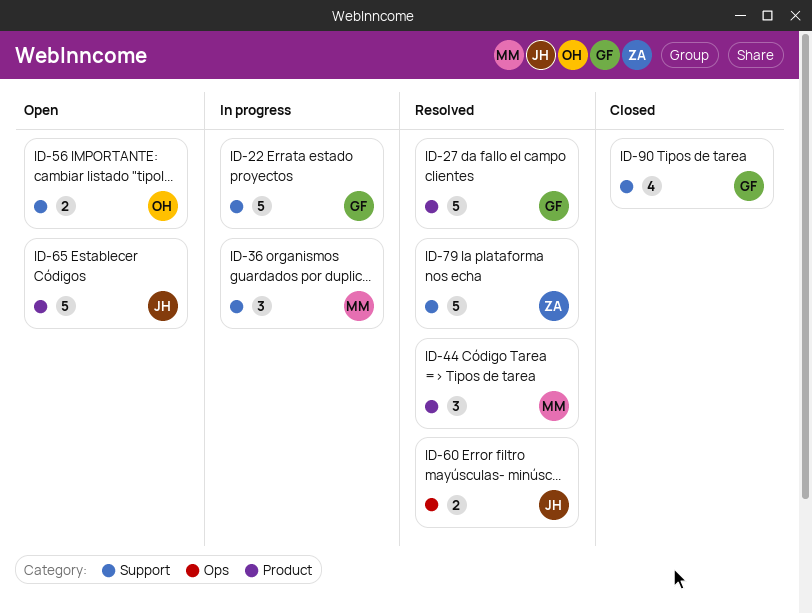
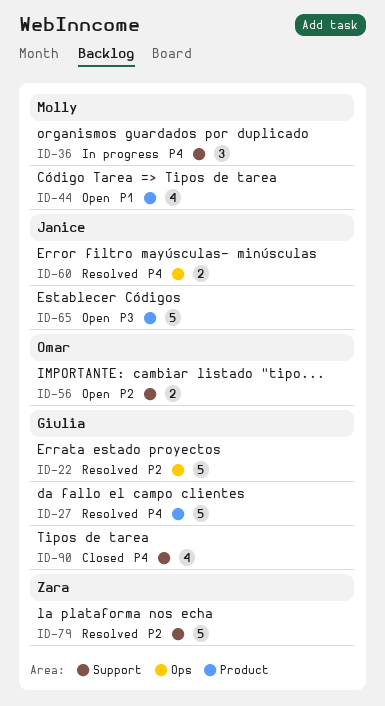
ID-22, status: In progress -> Resolved
ID-22, label: Support -> Ops
ID-44, status: Resolved -> Open
ID-44, estimate: 3 -> 4

